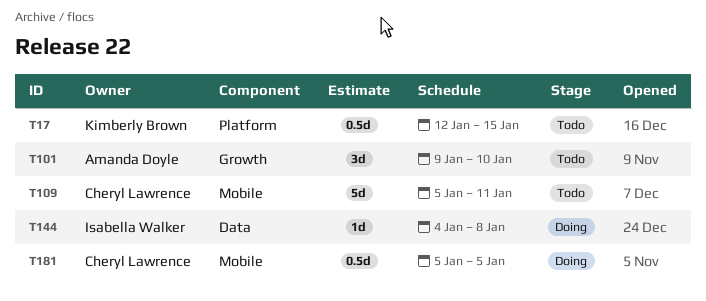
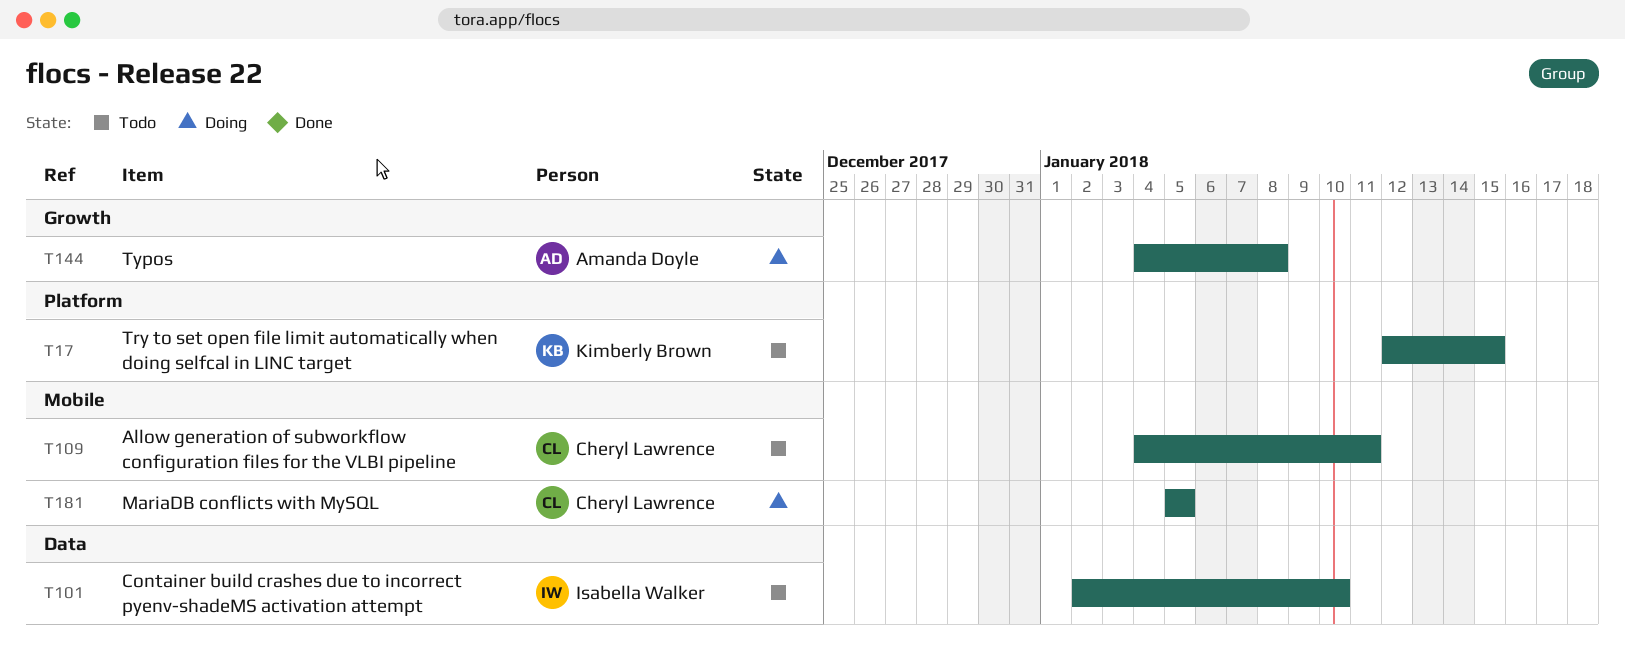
T101, owner: Amanda Doyle -> Isabella Walker
T101, label: Growth -> Data
T101, start: Jan 9 -> Jan 2
T109, start: Jan 5 -> Jan 4
T144, owner: Isabella Walker -> Amanda Doyle
T144, label: Data -> Growth

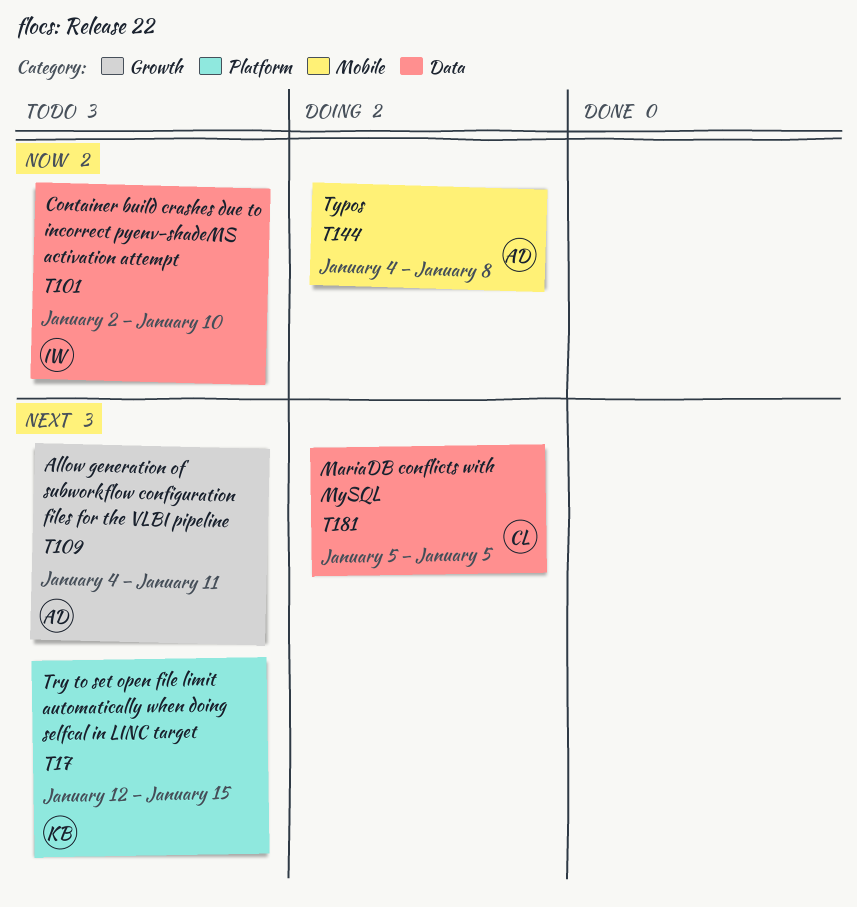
T109, owner: Cheryl Lawrence -> Amanda Doyle
T109, label: Mobile -> Growth
T144, label: Growth -> Mobile
T181, label: Mobile -> Data

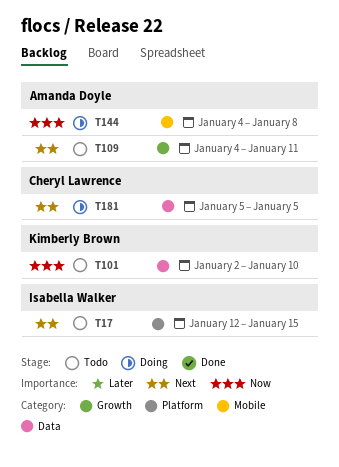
T17, owner: Kimberly Brown -> Isabella Walker
T101, owner: Isabella Walker -> Kimberly Brown

